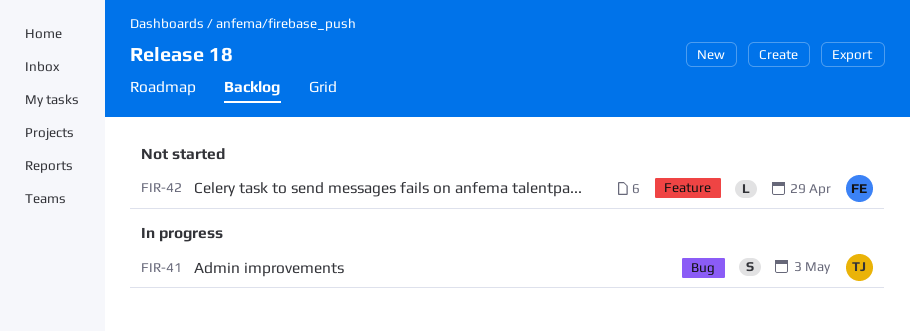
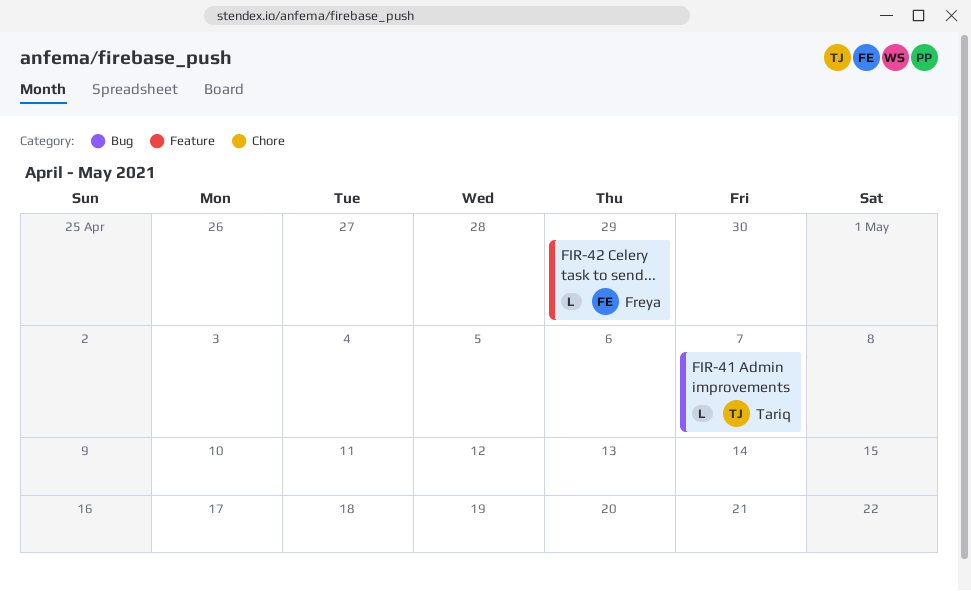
FIR-41, estimate: S -> L
FIR-41, due: May 3 -> May 7

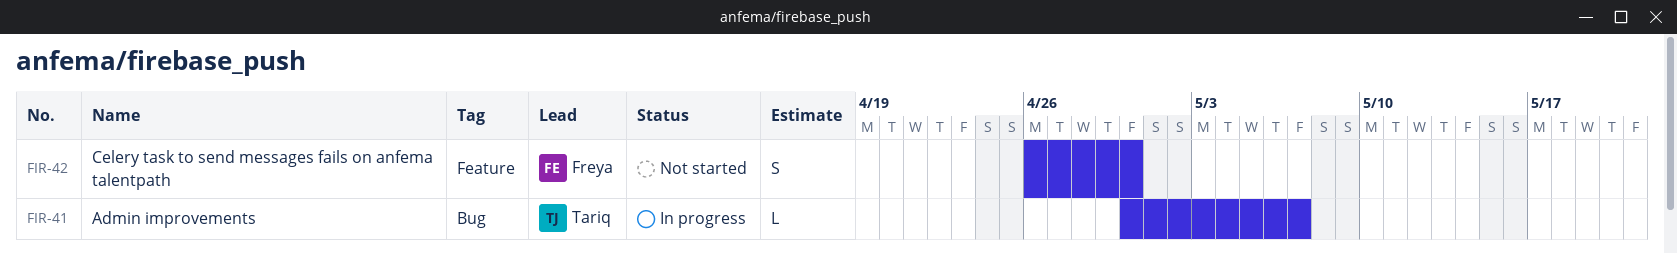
FIR-42, estimate: L -> S
FIR-42, due: Apr 29 -> Apr 30

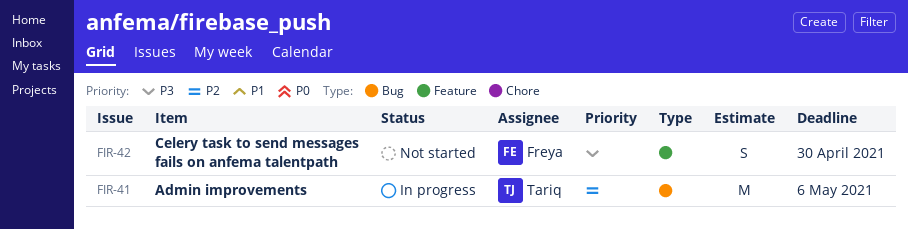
FIR-41, estimate: L -> M
FIR-41, due: May 7 -> May 6

